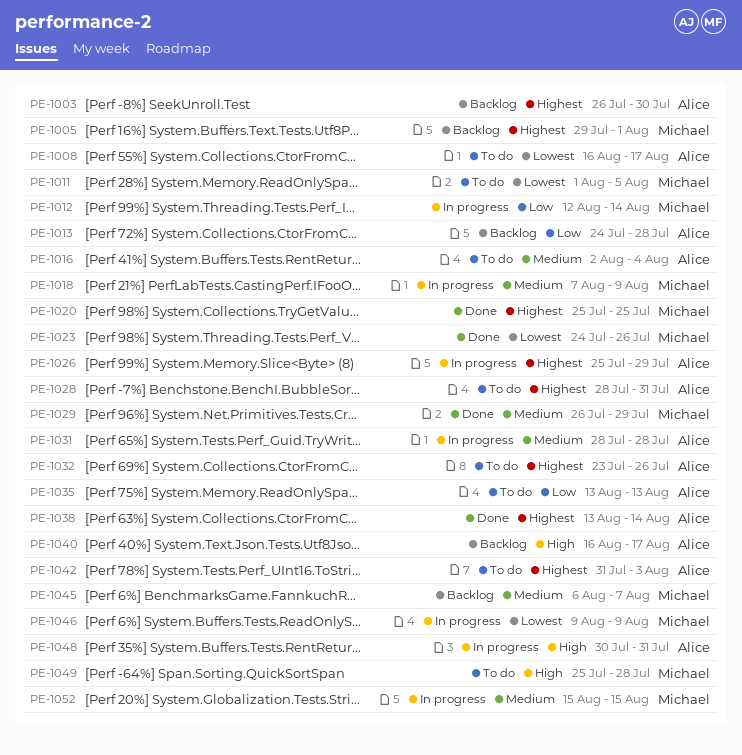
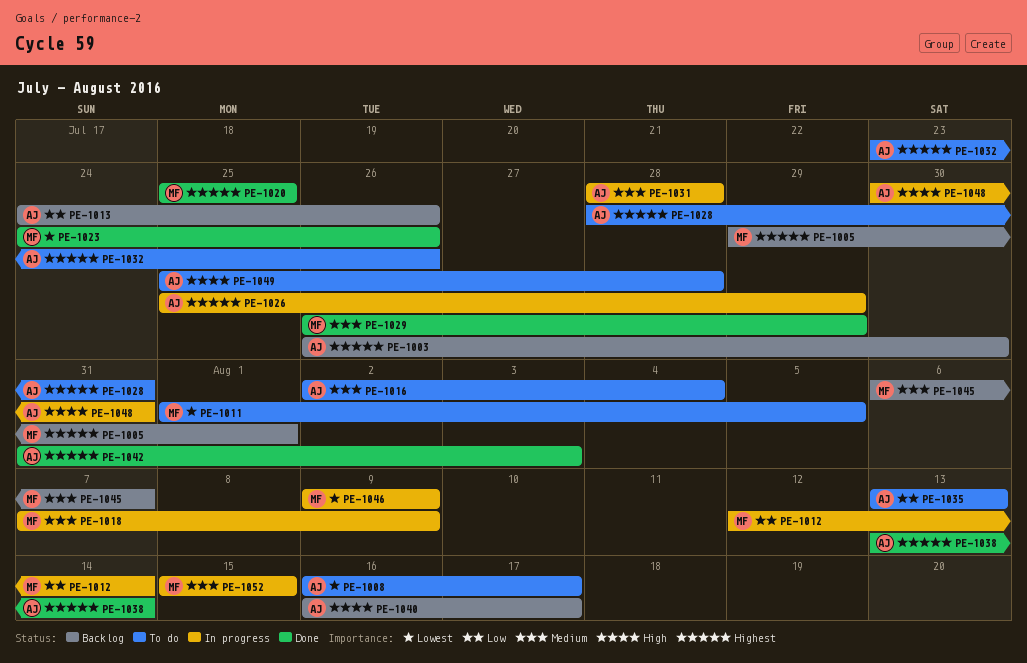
PE-1013, due: Jul 28 -> Jul 26
PE-1042, status: To do -> Done
PE-1049, owner: Michael -> Alice

